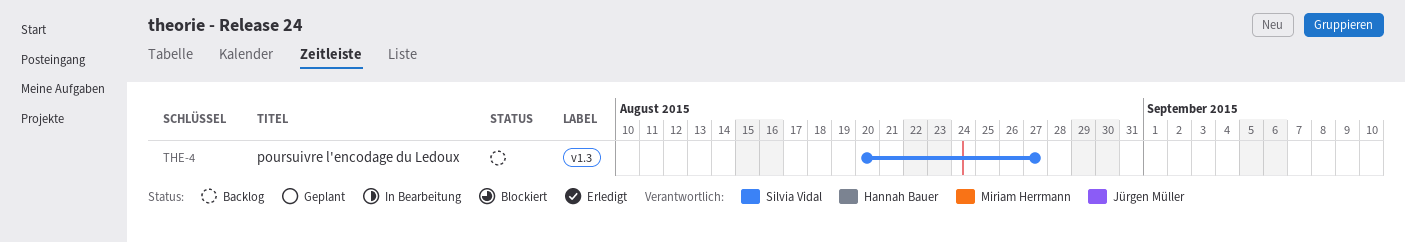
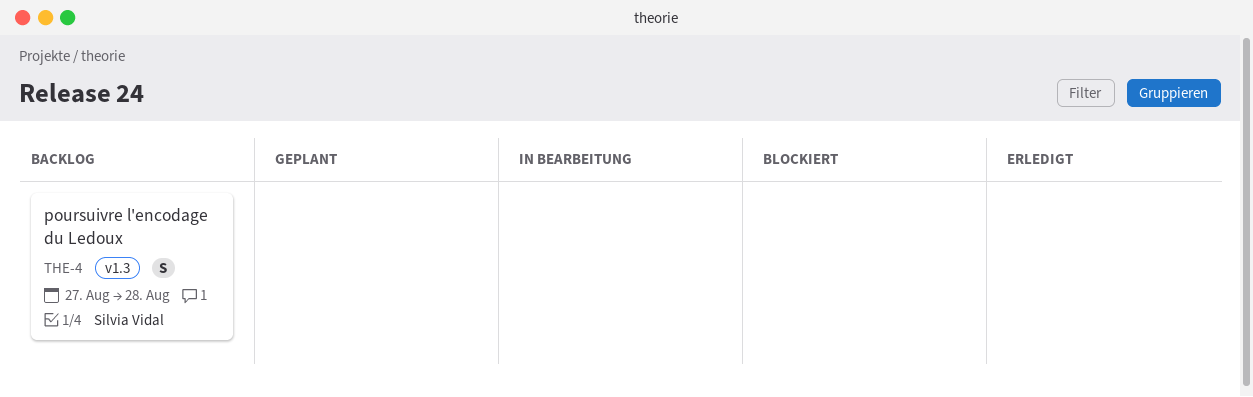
THE-4, start: Aug 20 -> Aug 27
THE-4, due: Aug 27 -> Aug 28

